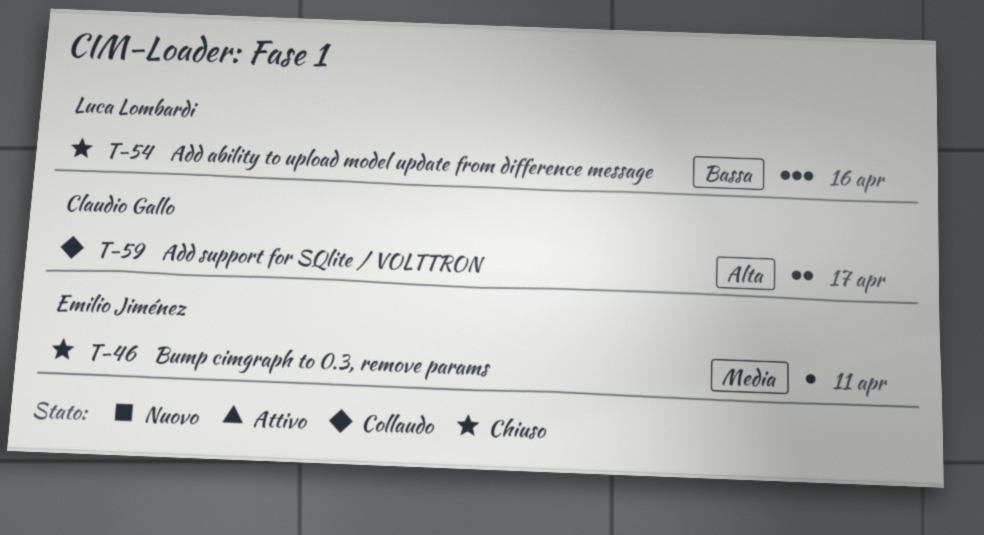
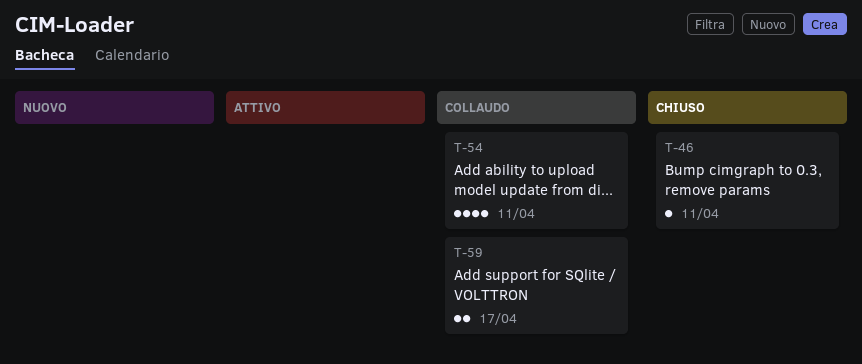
T-54, status: Chiuso -> Collaudo
T-54, estimate: 3 -> 4
T-54, due: Apr 16 -> Apr 11

